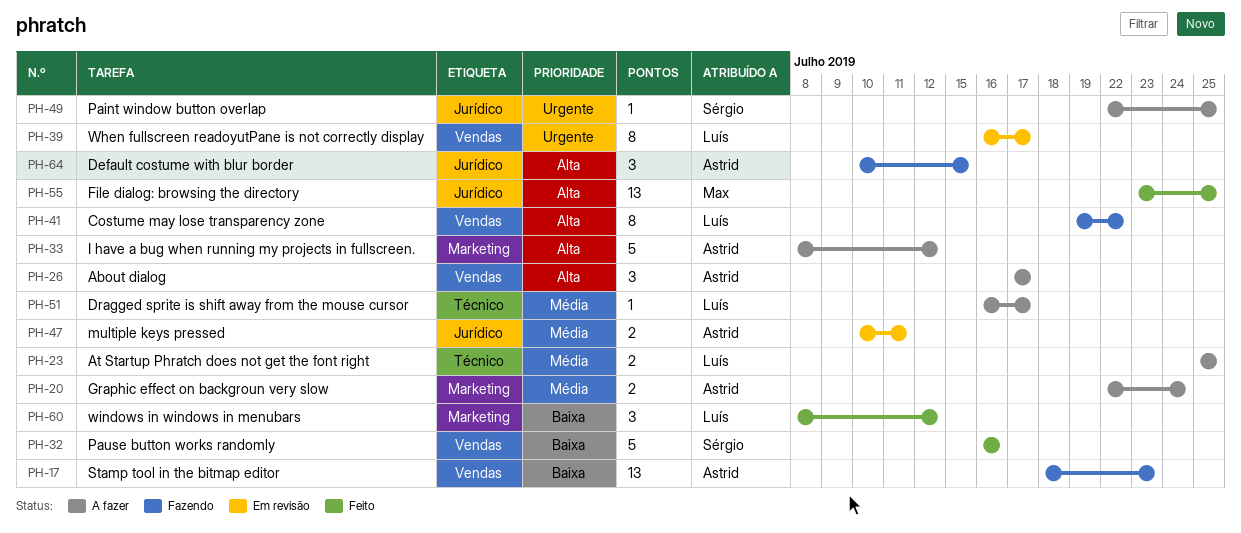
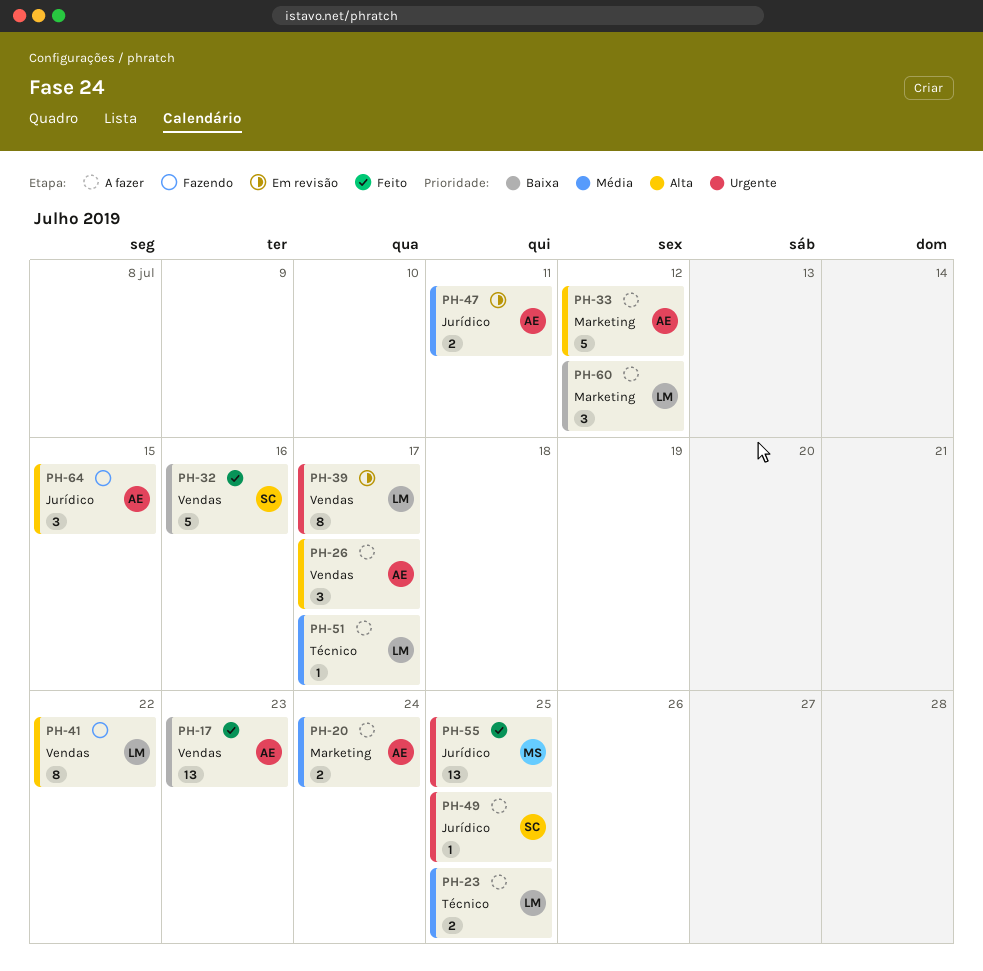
PH-17, status: Fazendo -> Feito
PH-55, priority: Alta -> Urgente
PH-60, status: Feito -> A fazer

